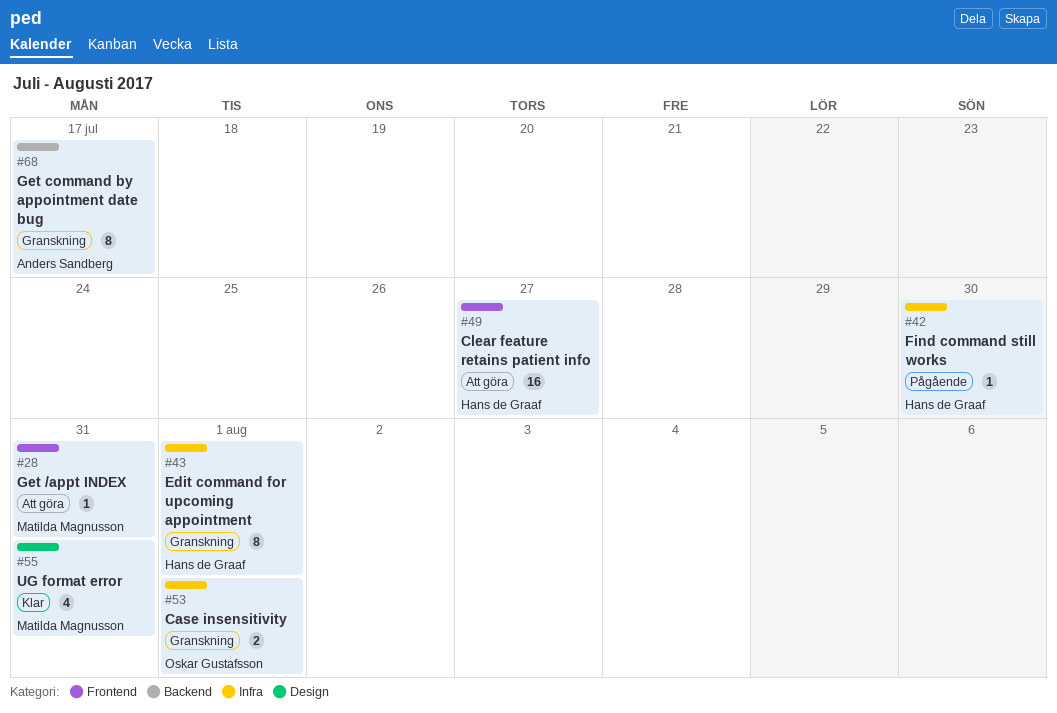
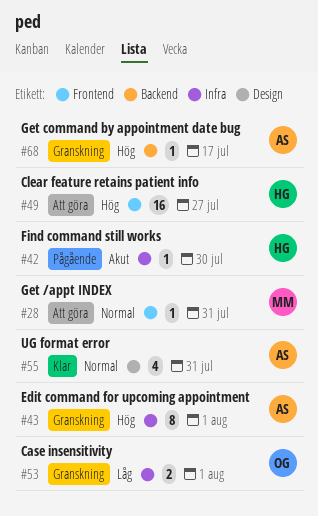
#43, owner: Hans de Graaf -> Anders Sandberg
#55, owner: Matilda Magnusson -> Anders Sandberg
#68, estimate: 8 -> 1

